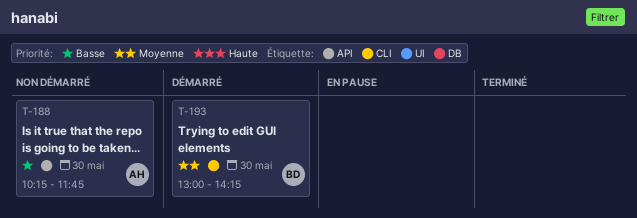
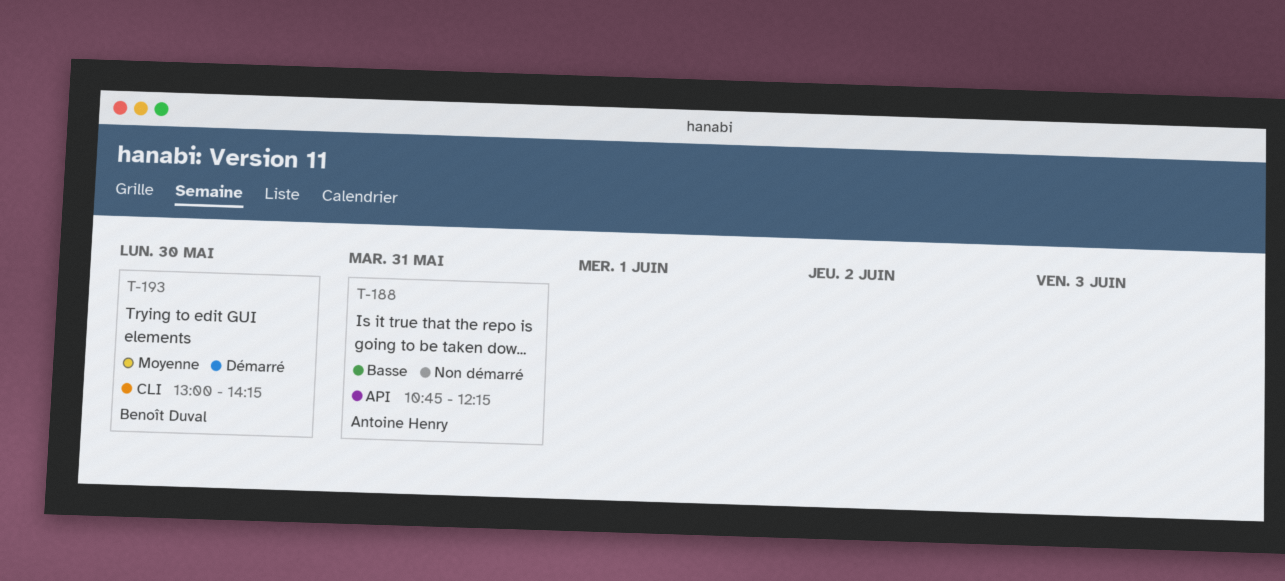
T-188, day: May 30 -> May 31
T-188, begins: 10:15 -> 10:45
T-188, ends: 11:45 -> 12:15

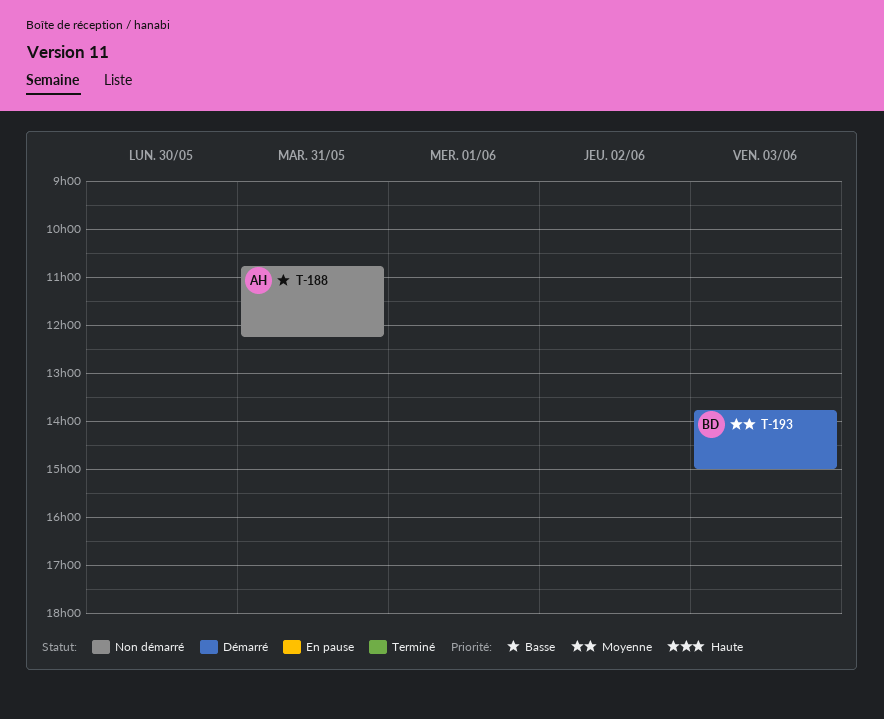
T-193, day: May 30 -> Jun 3
T-193, begins: 13:00 -> 13:45
T-193, ends: 14:15 -> 15:00

